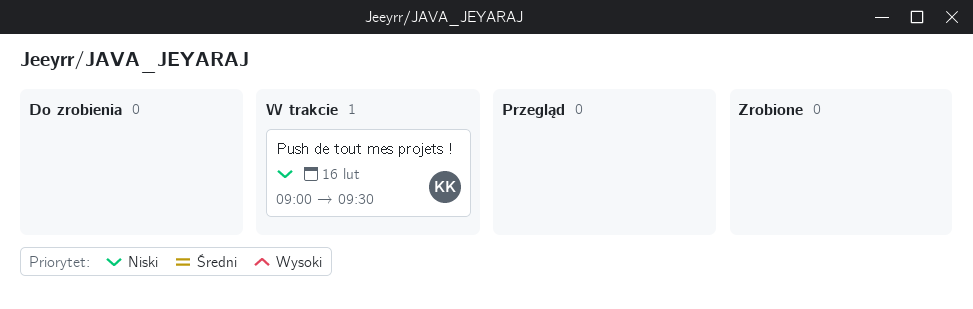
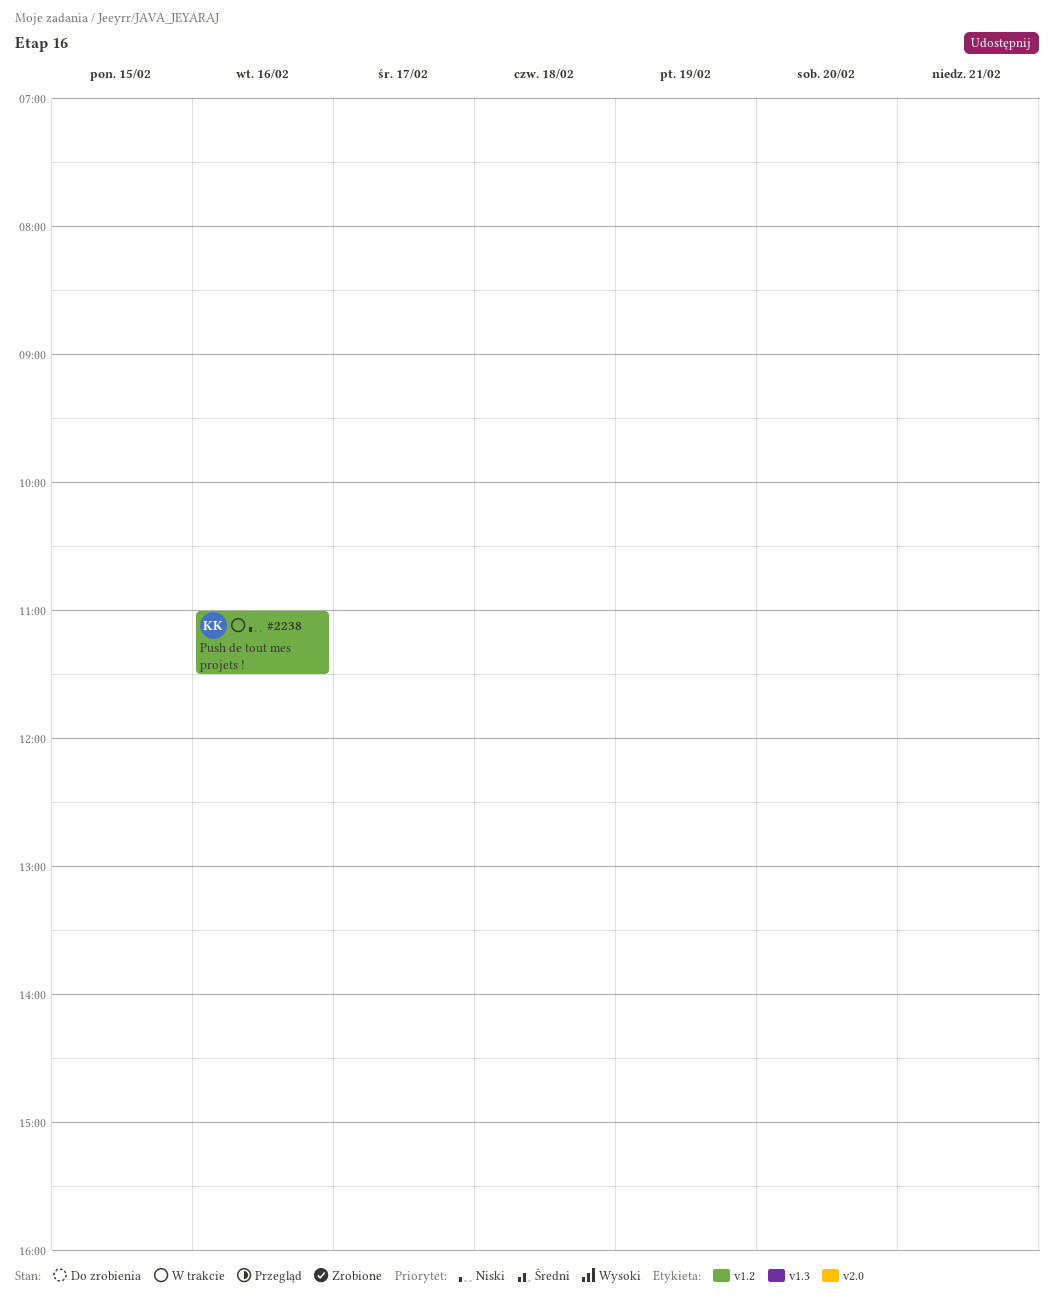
Push de tout mes projets !, begins: 09:00 -> 11:00
Push de tout mes projets !, ends: 09:30 -> 11:30

